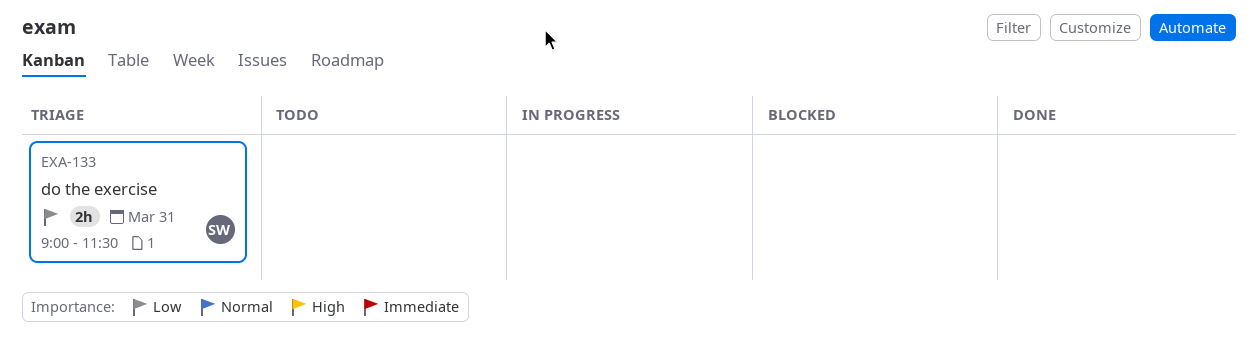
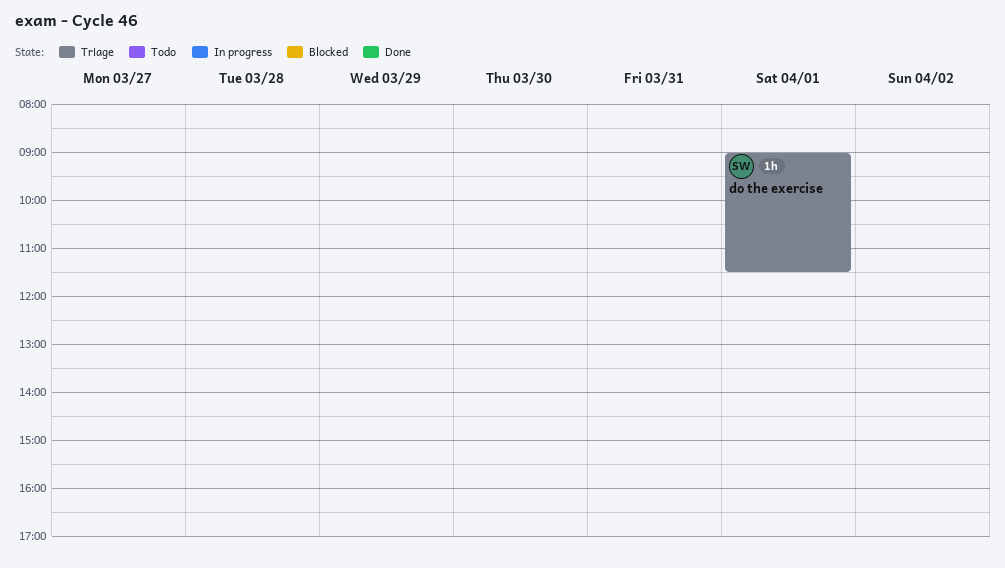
do the exercise, estimate: 2h -> 1h
do the exercise, day: Mar 31 -> Apr 1

